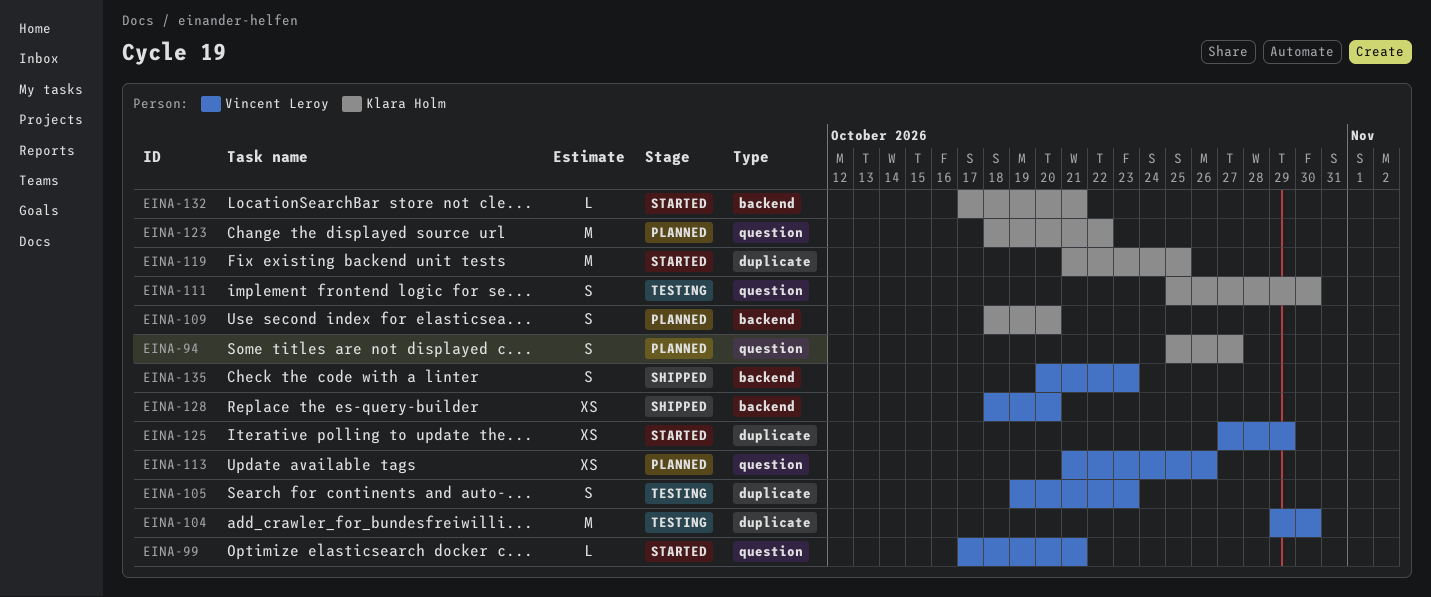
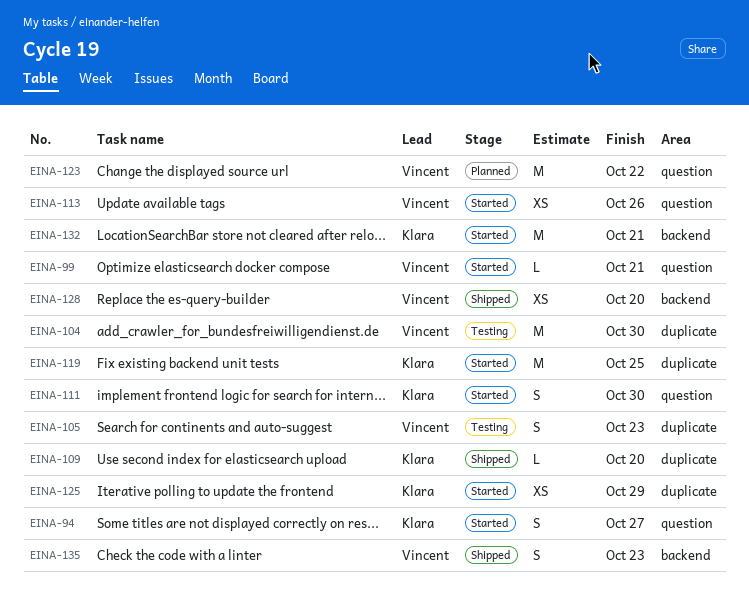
EINA-94, status: Planned -> Started
EINA-109, status: Planned -> Shipped
EINA-109, label: backend -> duplicate
EINA-109, estimate: S -> L
EINA-111, status: Testing -> Started
EINA-113, status: Planned -> Started
EINA-123, owner: Klara Holm -> Vincent Leroy
EINA-125, owner: Vincent Leroy -> Klara Holm
EINA-132, estimate: L -> M

